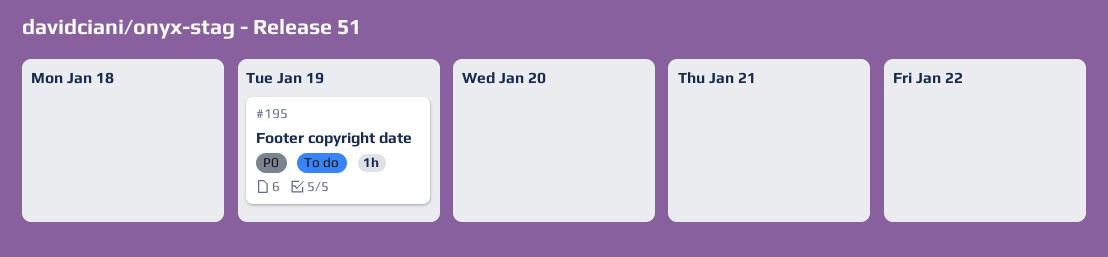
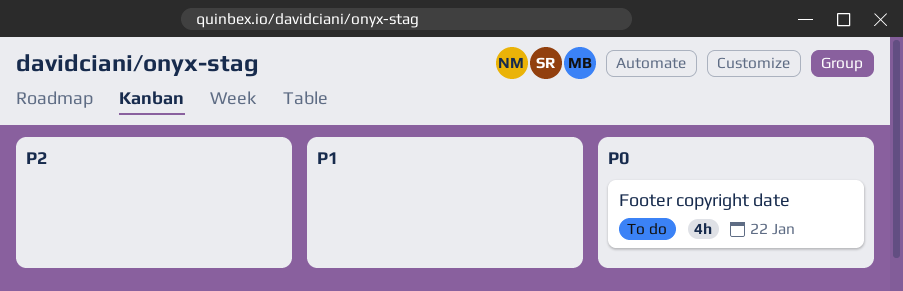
Footer copyright date, estimate: 1h -> 4h
Footer copyright date, due: Jan 19 -> Jan 22

